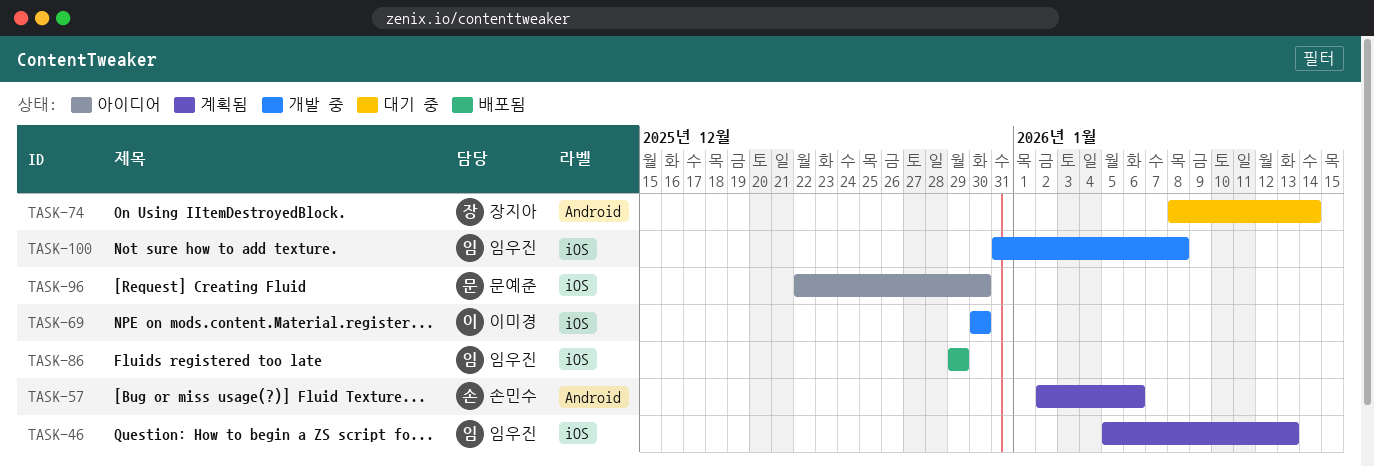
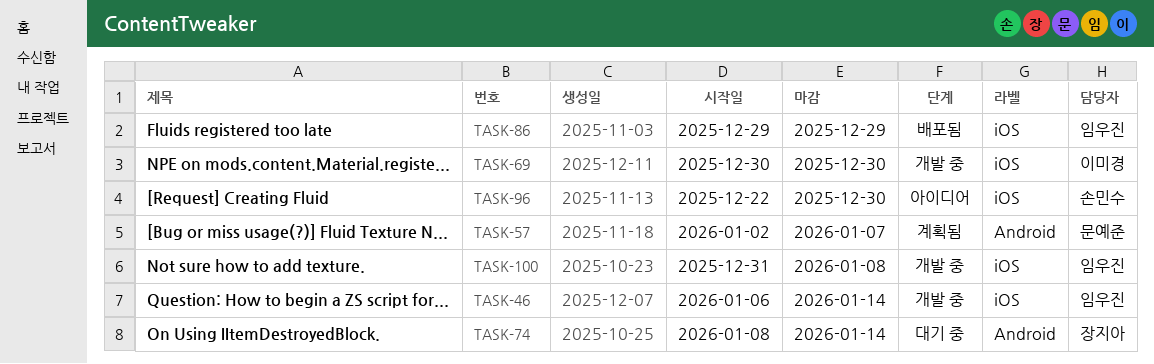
TASK-46, status: 계획됨 -> 개발 중
TASK-46, start: Jan 5 -> Jan 6
TASK-46, due: Jan 13 -> Jan 14
TASK-57, owner: 손민수 -> 문예준
TASK-57, due: Jan 6 -> Jan 7
TASK-96, owner: 문예준 -> 손민수

